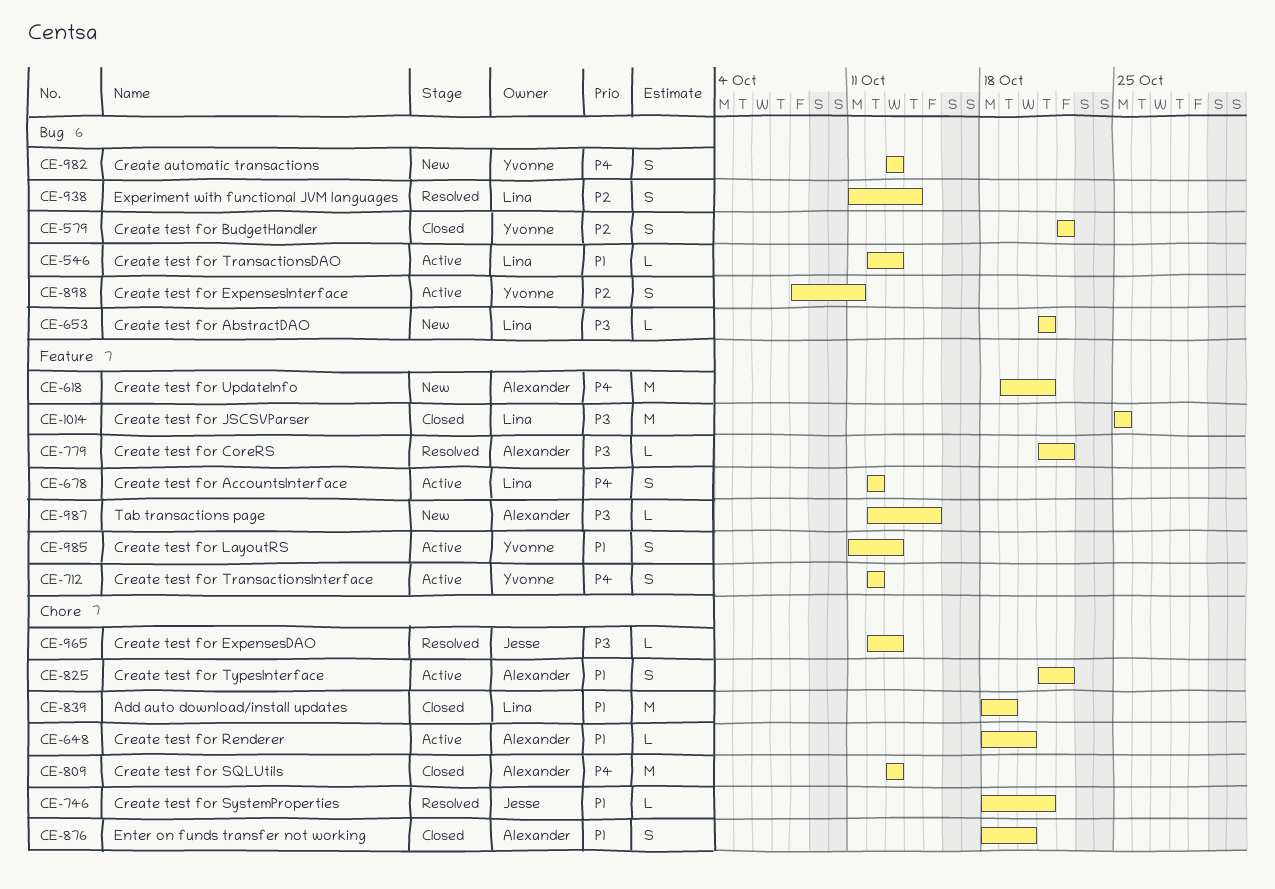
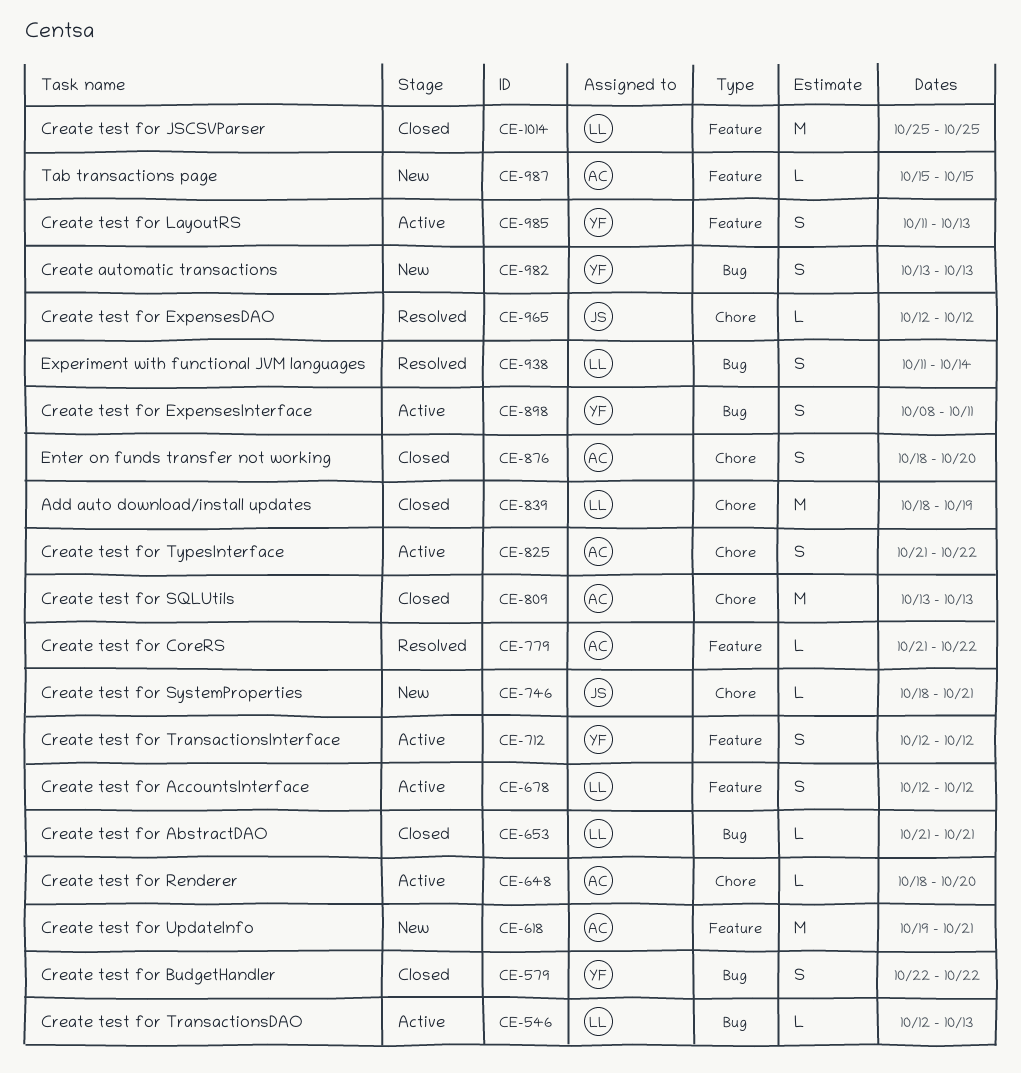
CE-653, status: New -> Closed
CE-746, status: Resolved -> New
CE-965, due: Oct 13 -> Oct 12
CE-987, start: Oct 12 -> Oct 15

